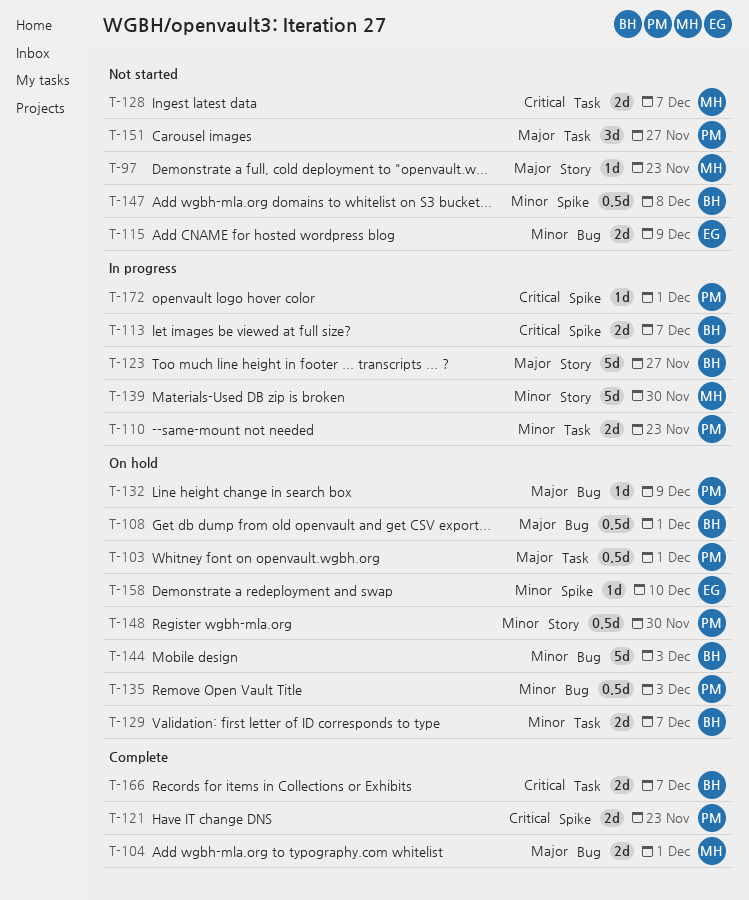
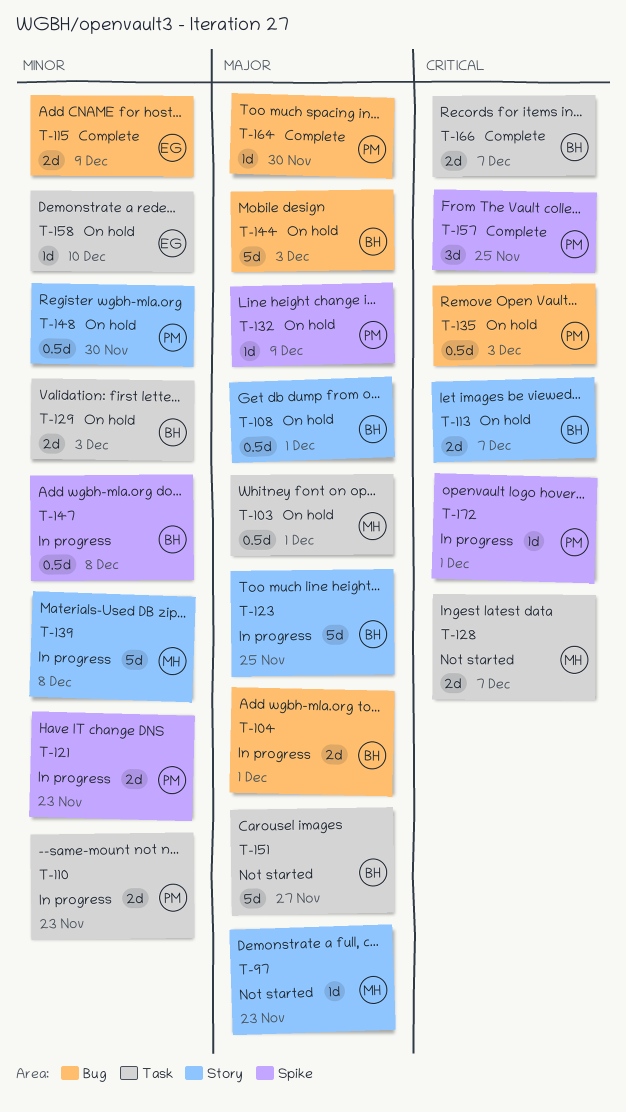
T-103, owner: PM -> MH
T-104, status: Complete -> In progress
T-104, owner: MH -> BH
T-108, label: Bug -> Story
T-113, status: In progress -> On hold
T-113, label: Spike -> Story
T-115, status: Not started -> Complete
T-121, status: Complete -> In progress
T-121, priority: Critical -> Minor
T-123, due: Nov 27 -> Nov 25
T-129, due: Dec 7 -> Dec 3
T-132, label: Bug -> Spike
T-135, priority: Minor -> Critical
T-139, due: Nov 30 -> Dec 8
T-144, priority: Minor -> Major
T-147, status: Not started -> In progress
T-151, owner: PM -> BH
T-151, estimate: 3d -> 5d
T-157: none -> present
T-158, label: Spike -> Task
T-164: none -> present

